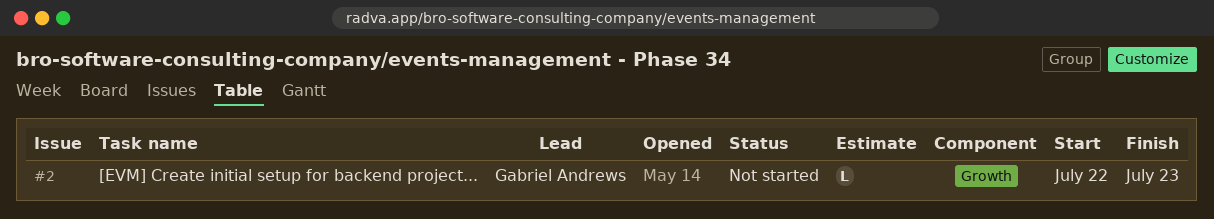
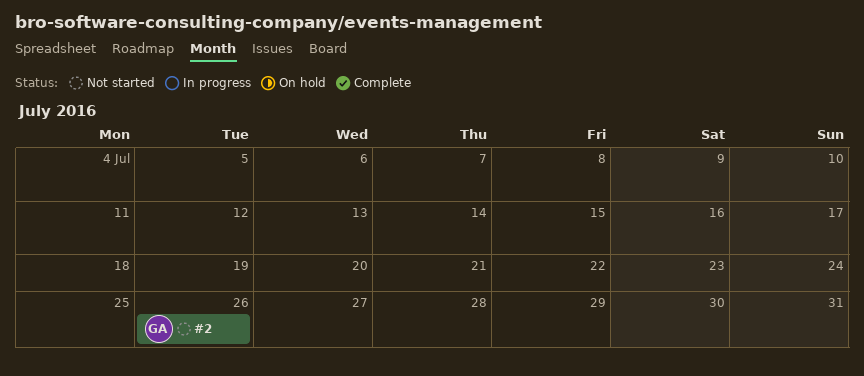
#2, start: Jul 22 -> Jul 26
#2, due: Jul 23 -> Jul 26

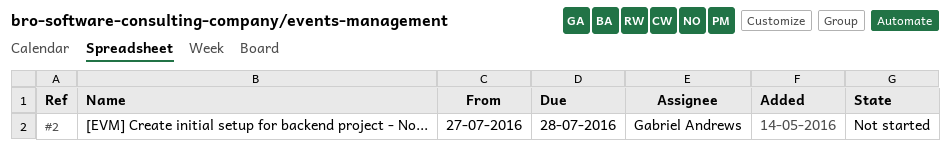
#2, start: Jul 26 -> Jul 27
#2, due: Jul 26 -> Jul 28

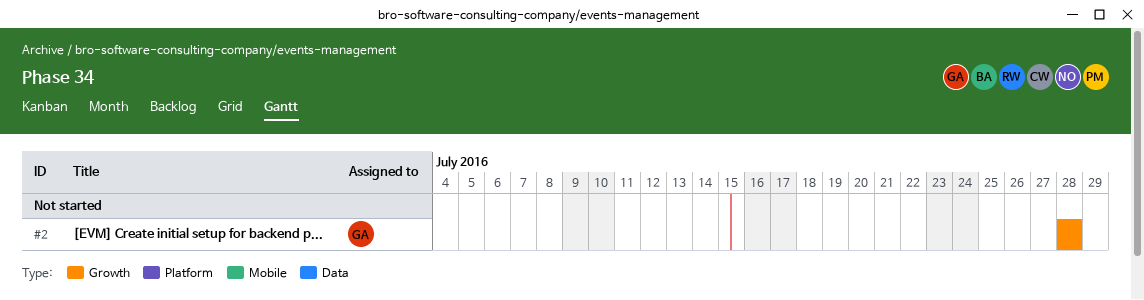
#2, start: Jul 27 -> Jul 28

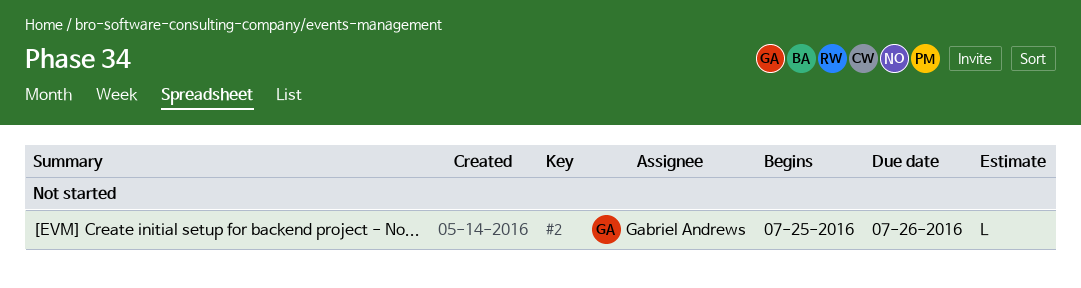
#2, start: Jul 28 -> Jul 25
#2, due: Jul 28 -> Jul 26

